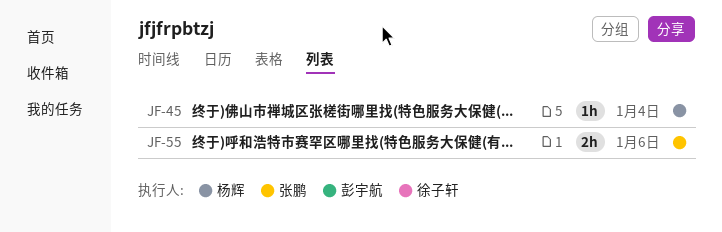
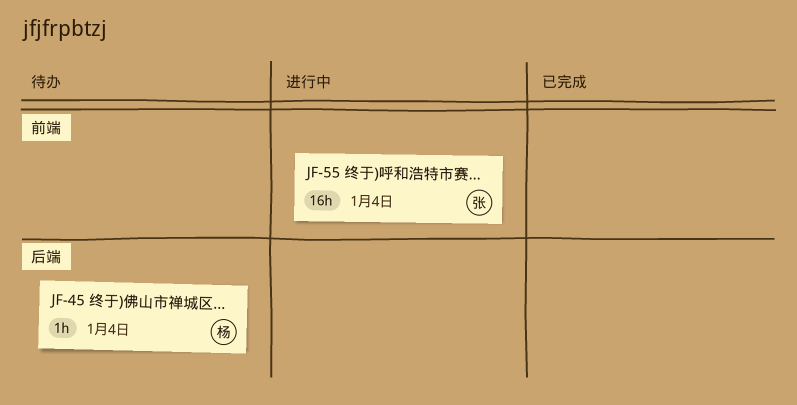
JF-55, estimate: 2h -> 16h
JF-55, due: Jan 6 -> Jan 4

